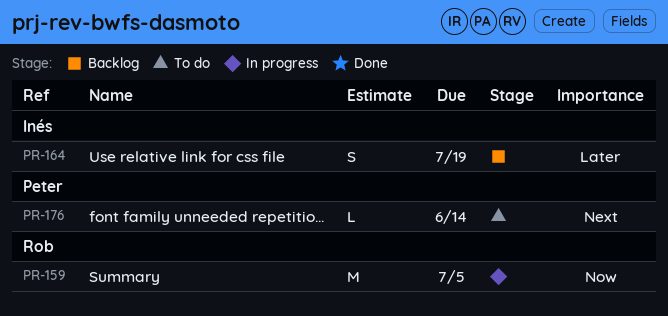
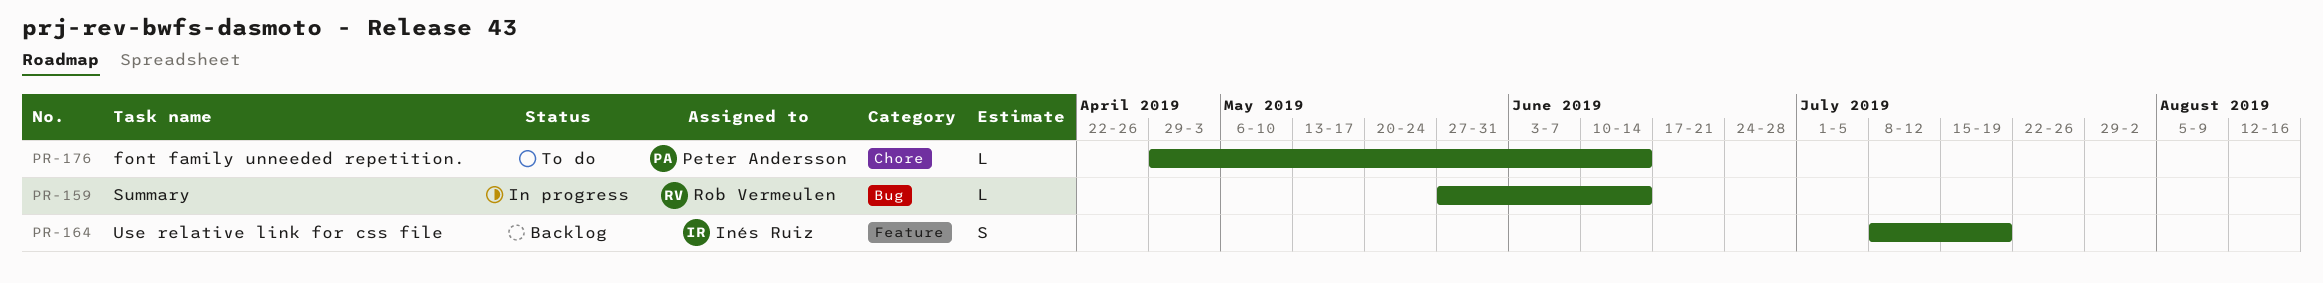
PR-159, estimate: M -> L
PR-159, due: Jul 5 -> Jun 14

